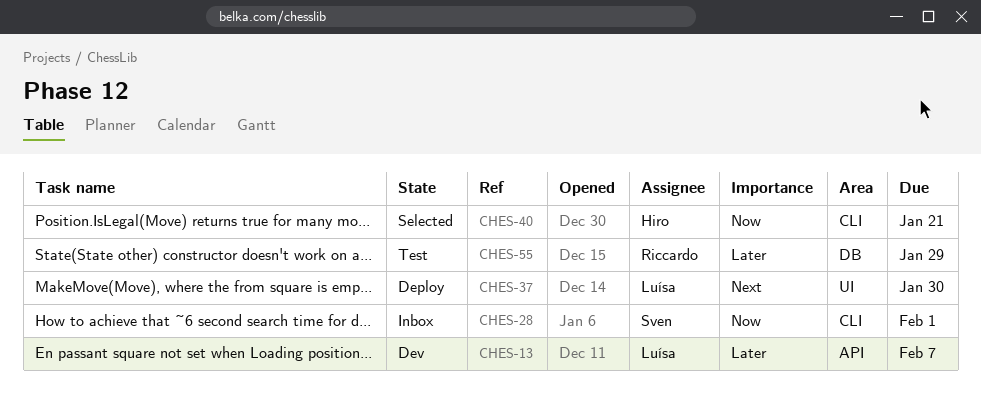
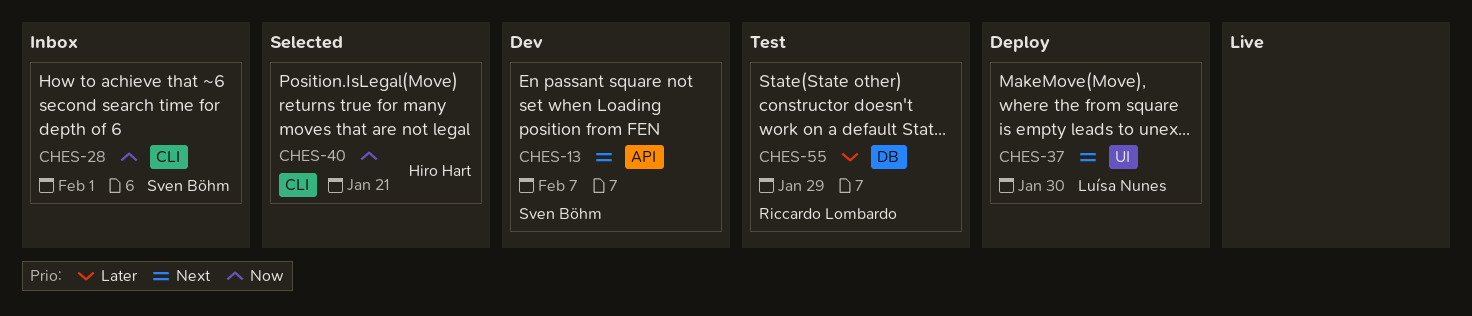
CHES-13, owner: Luísa Nunes -> Sven Böhm
CHES-13, priority: Later -> Next

